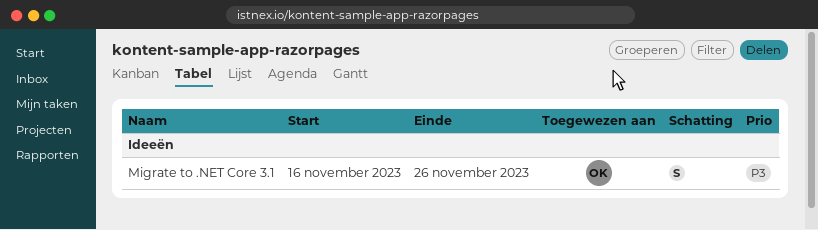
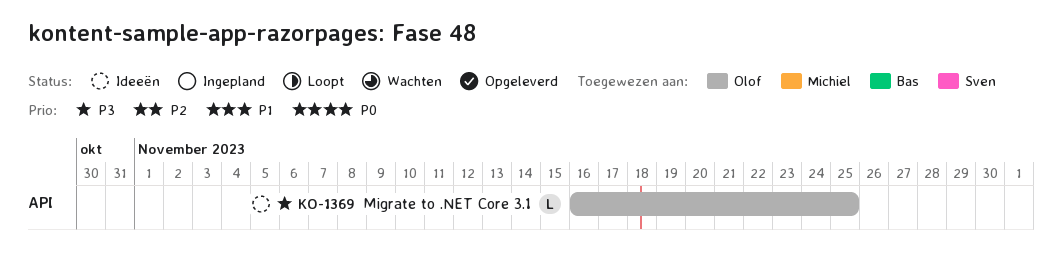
Migrate to .NET Core 3.1, estimate: S -> L
Migrate to .NET Core 3.1, due: Nov 26 -> Nov 25

